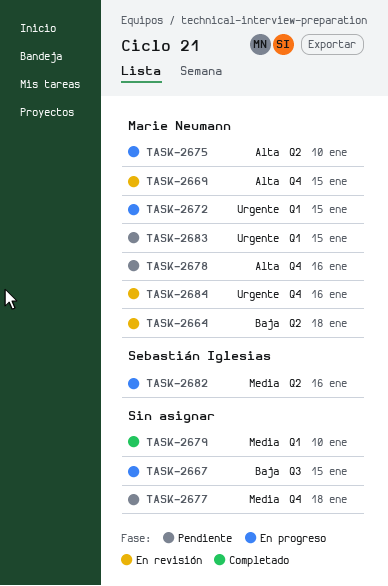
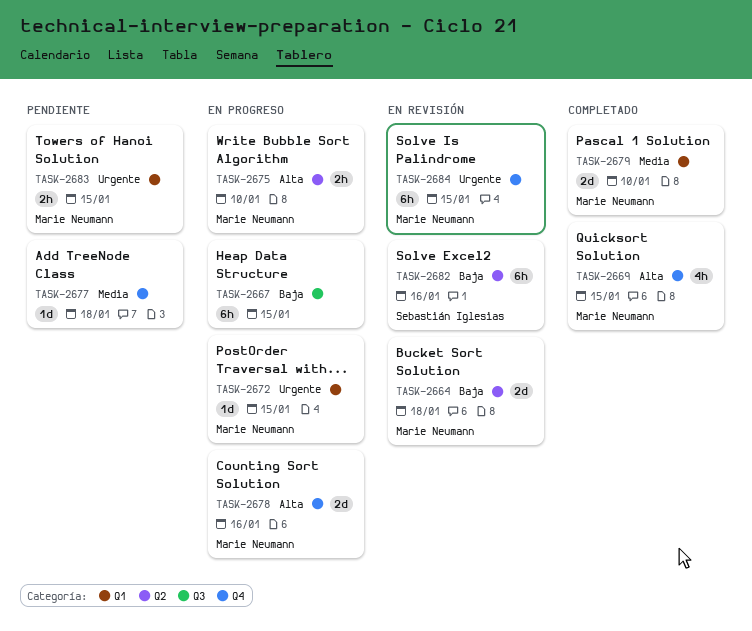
TASK-2669, status: En revisión -> Completado
TASK-2678, status: Pendiente -> En progreso
TASK-2679, owner: none -> Marie Neumann
TASK-2682, status: En progreso -> En revisión
TASK-2682, priority: Media -> Baja
TASK-2684, due: Jan 16 -> Jan 15

